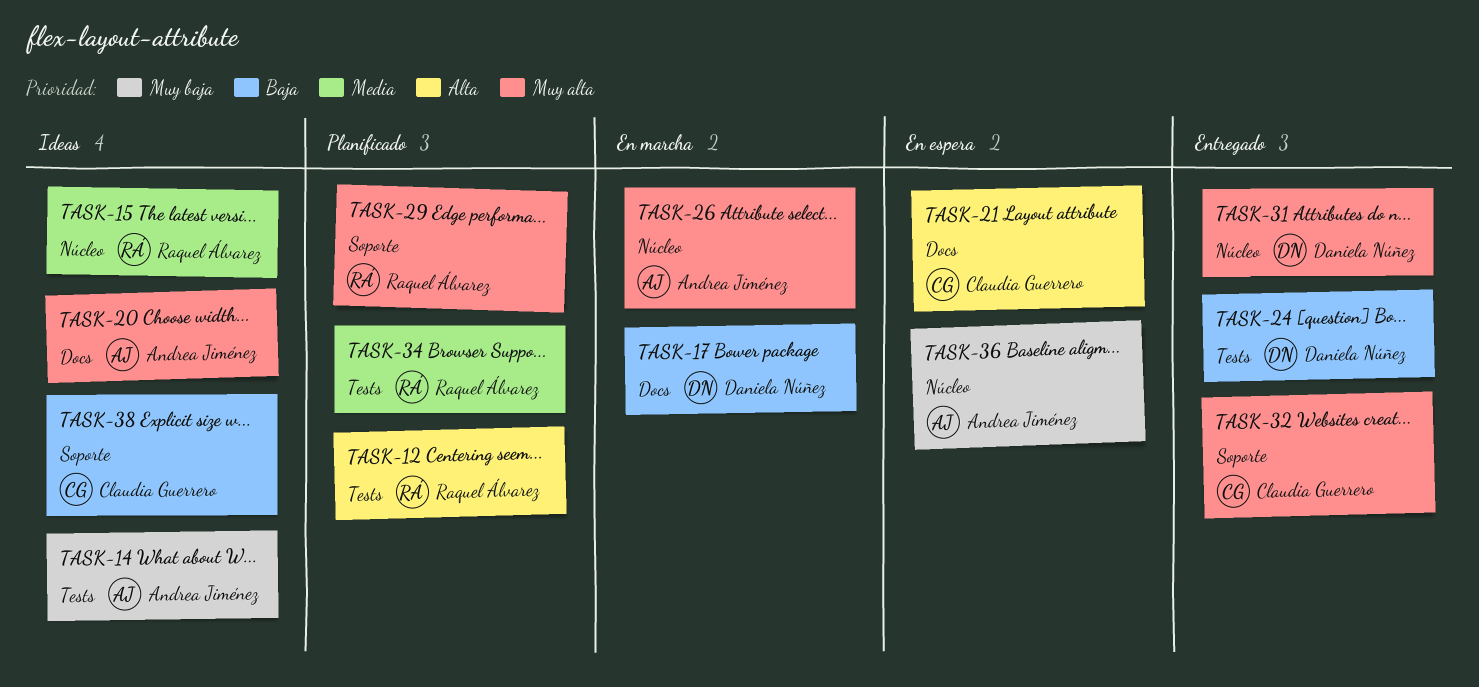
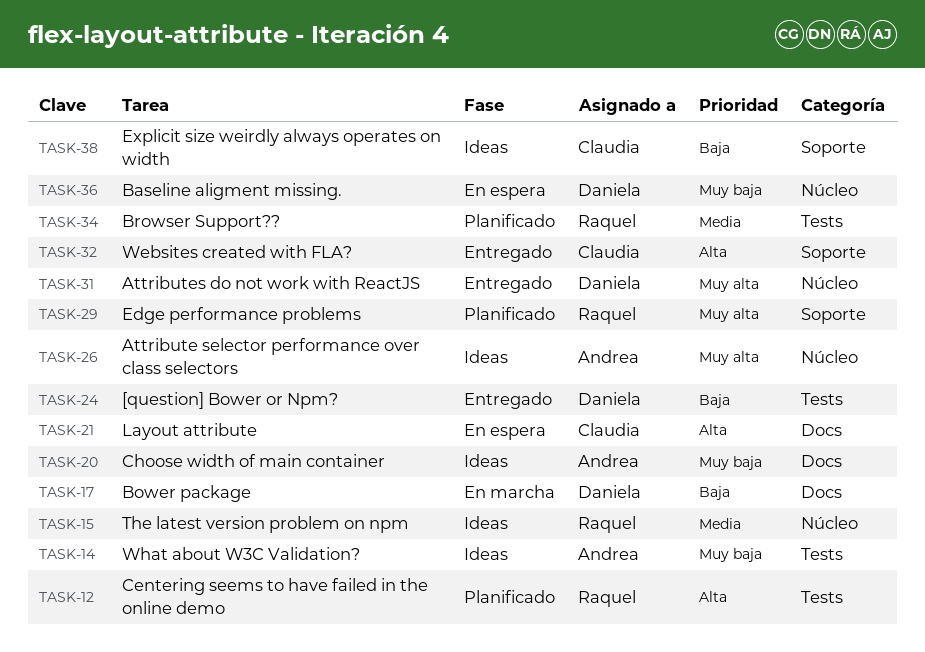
TASK-20, priority: Muy alta -> Muy baja
TASK-26, status: En marcha -> Ideas
TASK-32, priority: Muy alta -> Alta
TASK-36, owner: Andrea Jiménez -> Daniela Núñez

